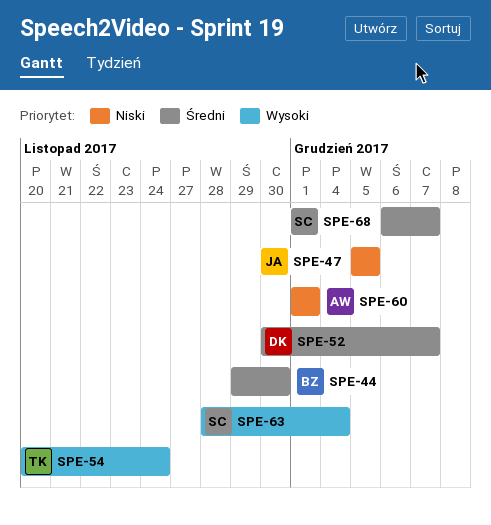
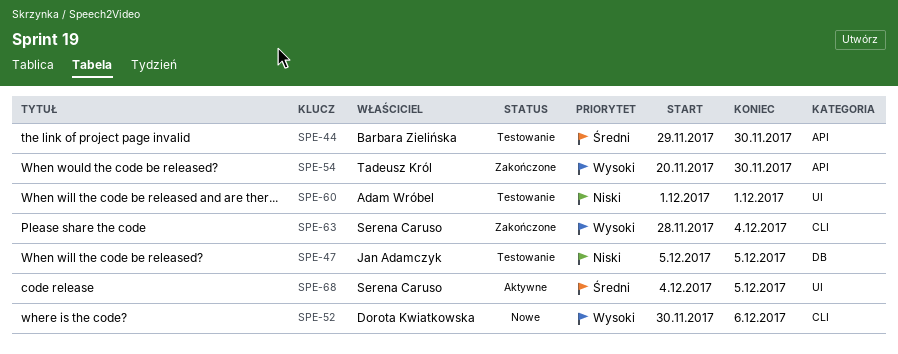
SPE-52, priority: Średni -> Wysoki
SPE-52, due: Dec 7 -> Dec 6
SPE-54, due: Nov 24 -> Nov 30
SPE-68, start: Dec 6 -> Dec 4
SPE-68, due: Dec 7 -> Dec 5

